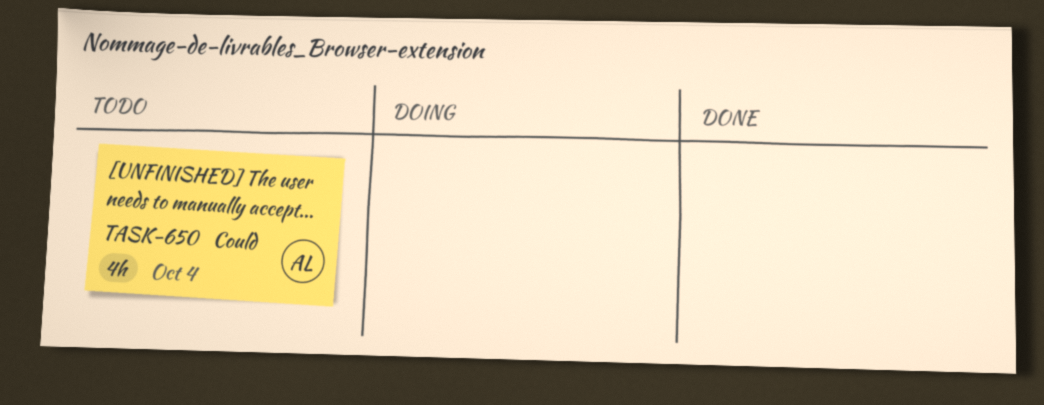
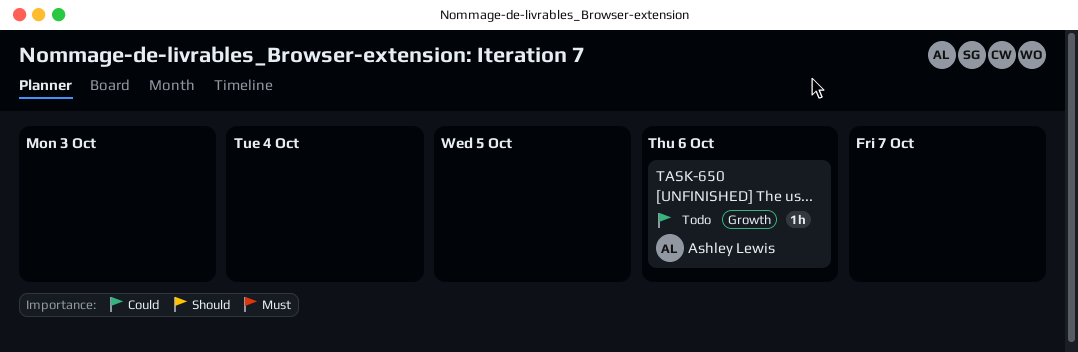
TASK-650, estimate: 4h -> 1h
TASK-650, due: Oct 4 -> Oct 6

